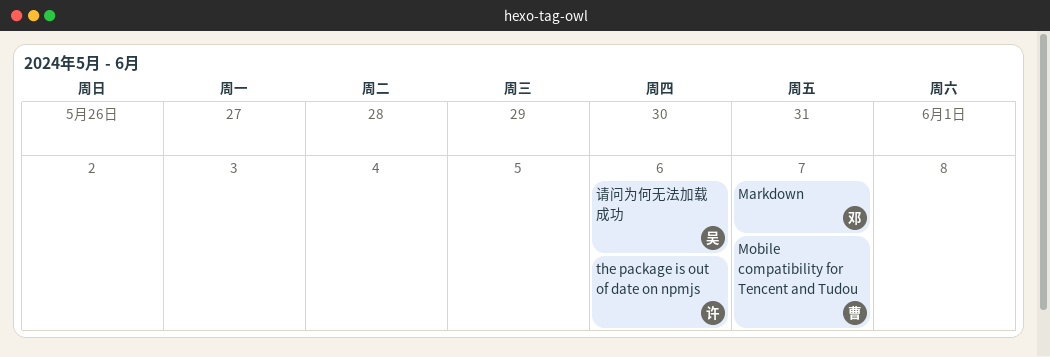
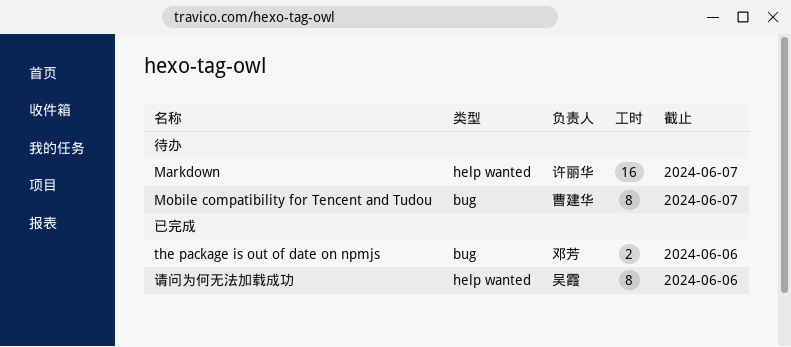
Markdown, owner: 邓芳 -> 许丽华
the package is out of date on npmjs, owner: 许丽华 -> 邓芳

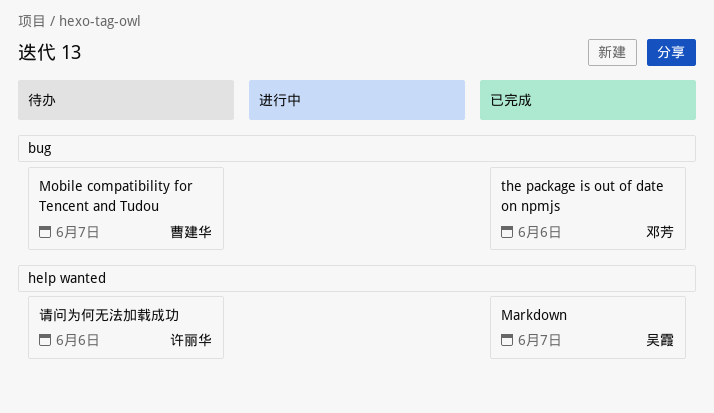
Markdown, status: 待办 -> 已完成
Markdown, owner: 许丽华 -> 吴霞
请问为何无法加载成功, status: 已完成 -> 待办
请问为何无法加载成功, owner: 吴霞 -> 许丽华

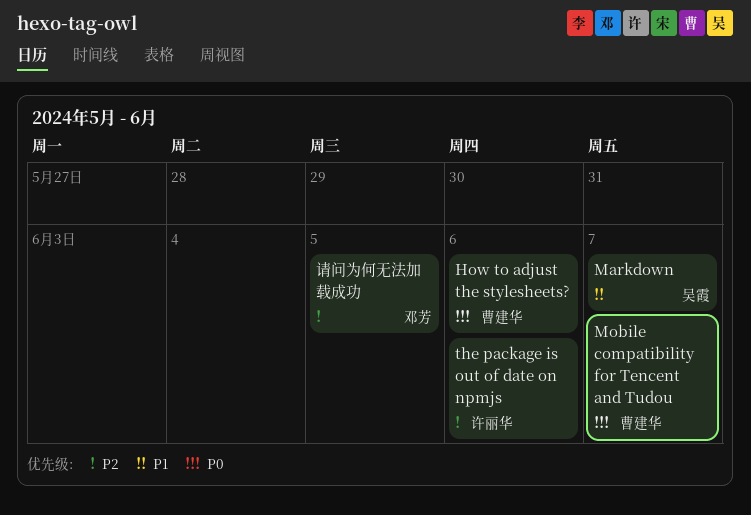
How to adjust the stylesheets?: none -> present
the package is out of date on npmjs, owner: 邓芳 -> 许丽华
请问为何无法加载成功, owner: 许丽华 -> 邓芳
请问为何无法加载成功, due: Jun 6 -> Jun 5

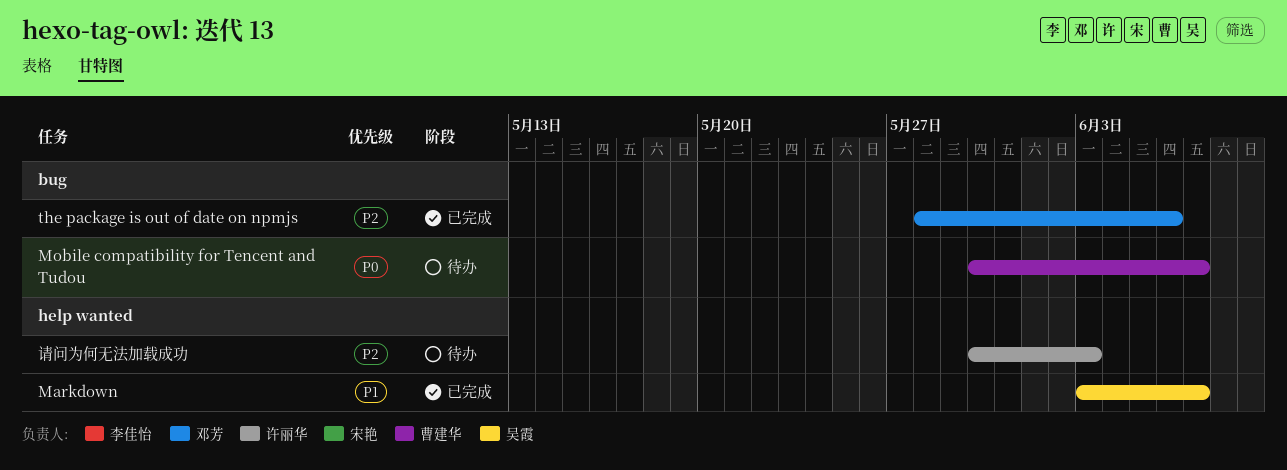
How to adjust the stylesheets?: present -> none
the package is out of date on npmjs, owner: 许丽华 -> 邓芳
请问为何无法加载成功, owner: 邓芳 -> 许丽华
请问为何无法加载成功, due: Jun 5 -> Jun 3

